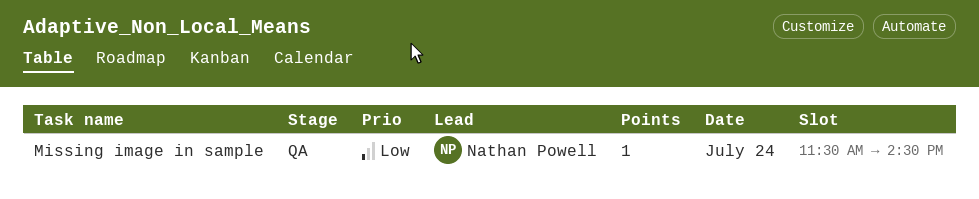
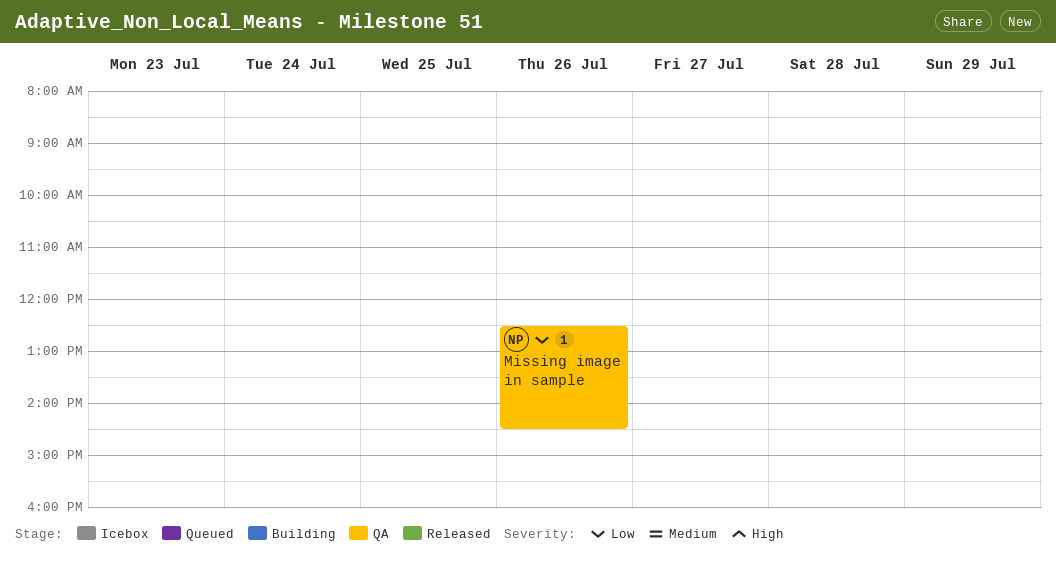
Missing image in sample, day: Jul 24 -> Jul 26
Missing image in sample, begins: 11:30 -> 12:30

